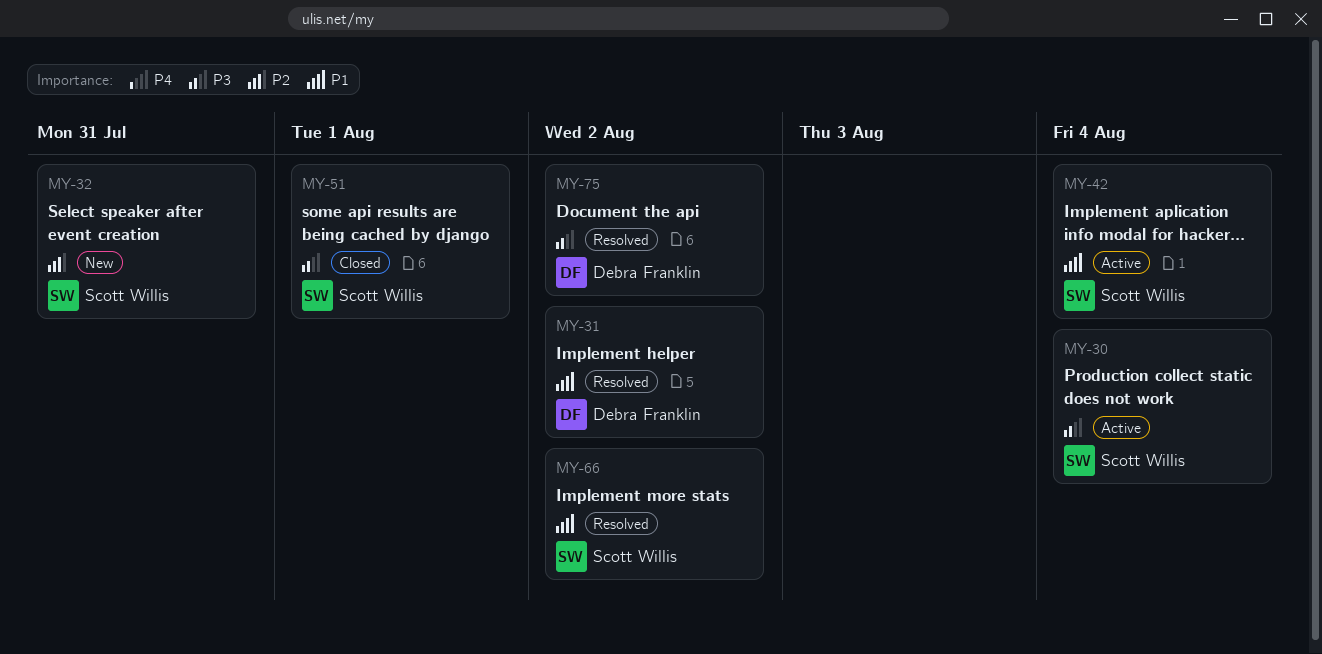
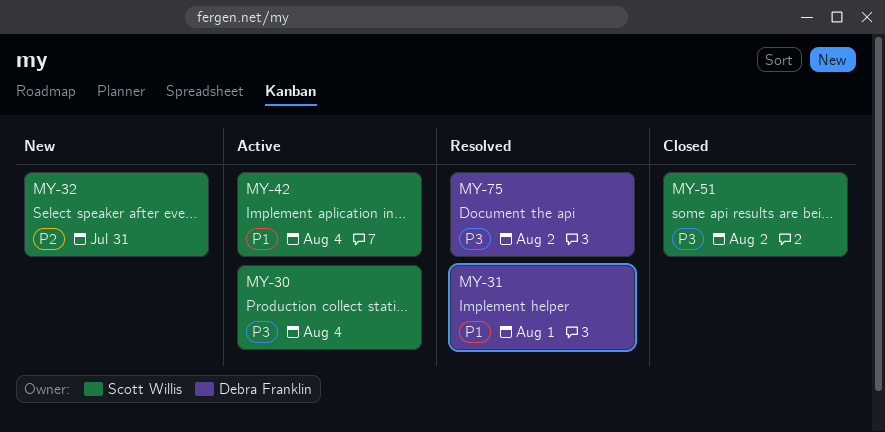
MY-31, due: Aug 2 -> Aug 1
MY-51, due: Aug 1 -> Aug 2
MY-66: present -> none

